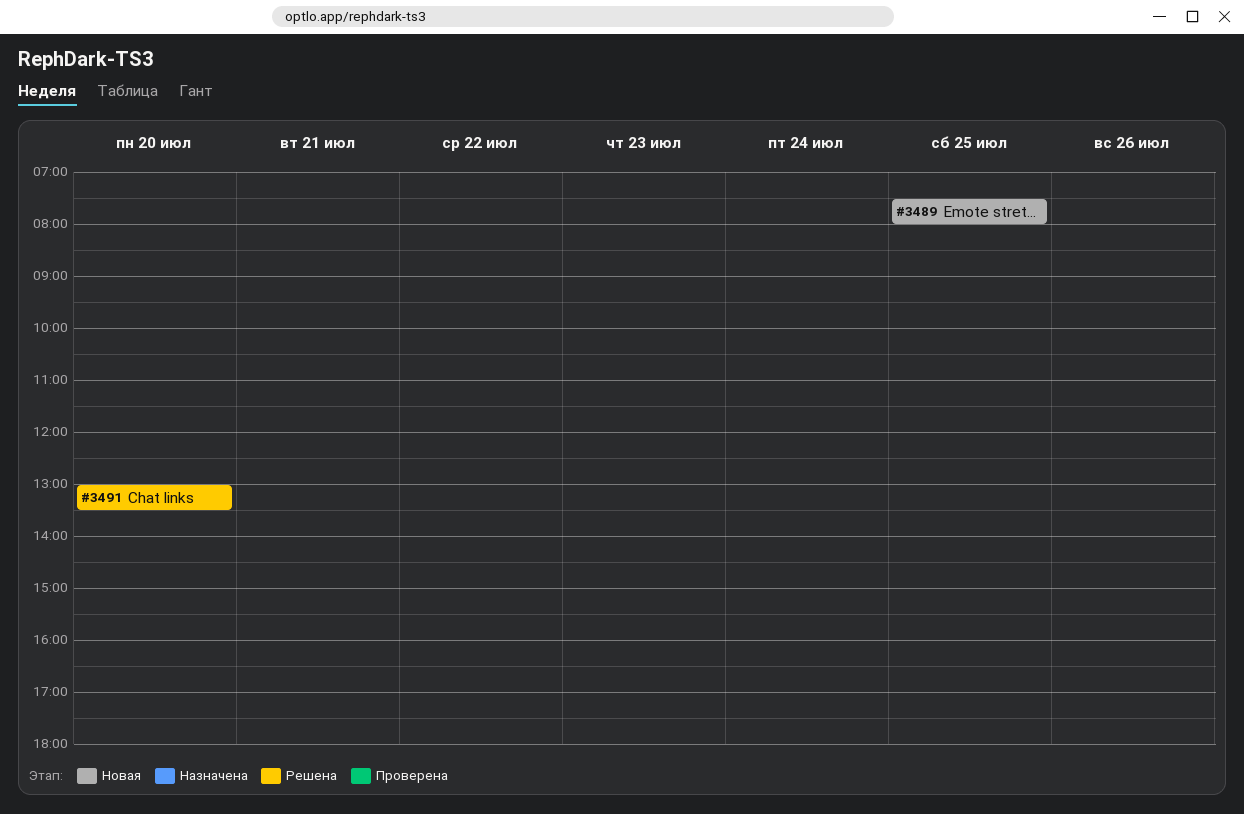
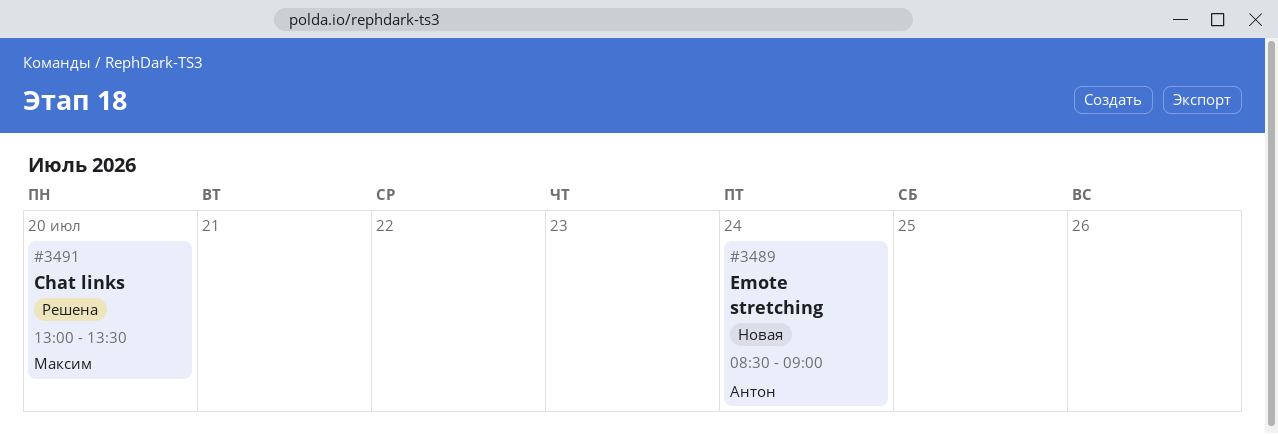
#3489, day: Jul 25 -> Jul 24
#3489, begins: 07:30 -> 08:30
#3489, ends: 08:00 -> 09:00

